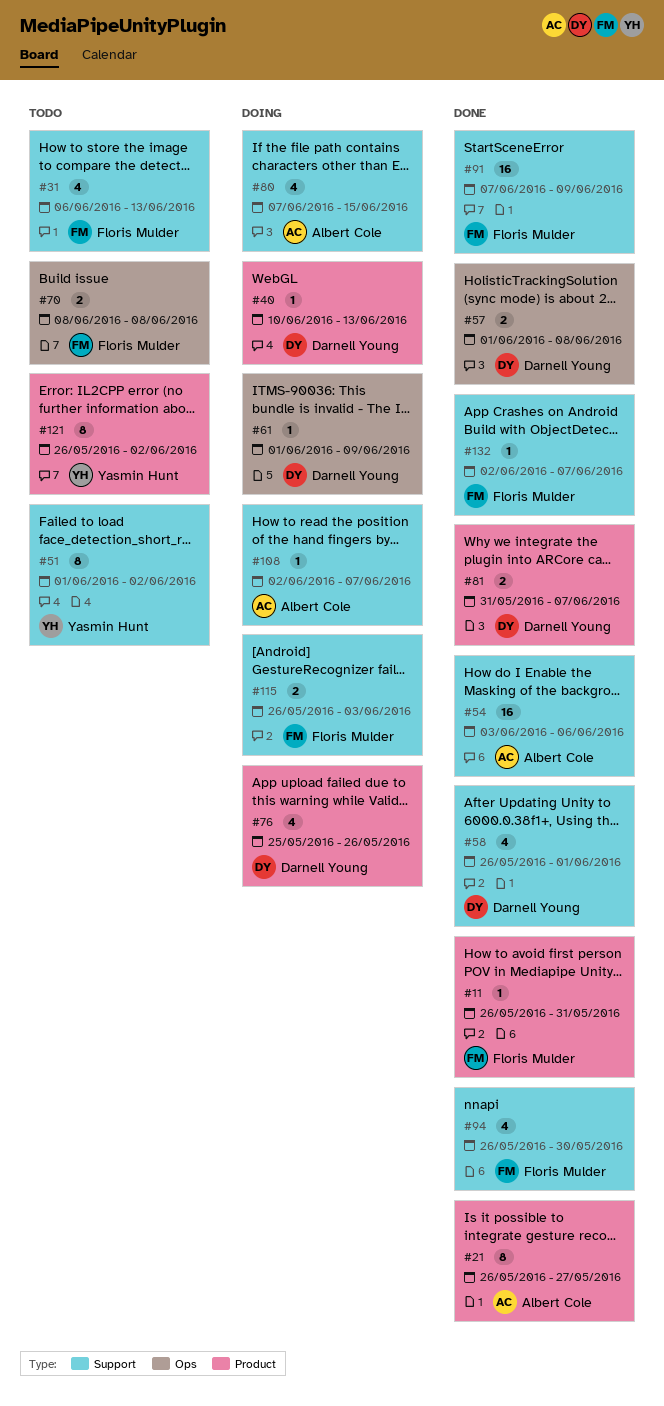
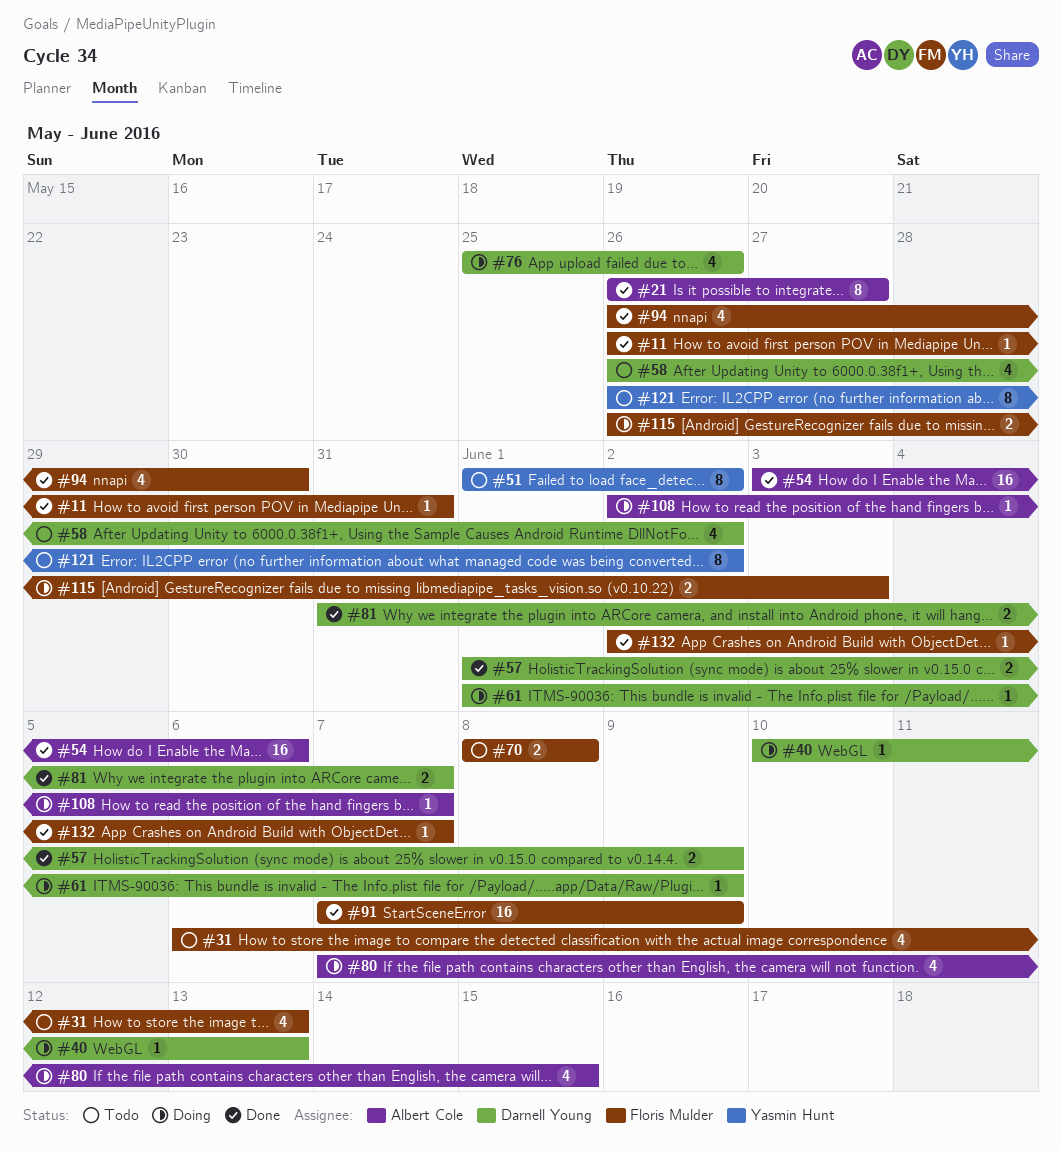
#57, due: Jun 8 -> Jun 9
#58, status: Done -> Todo
#58, due: Jun 1 -> Jun 2

